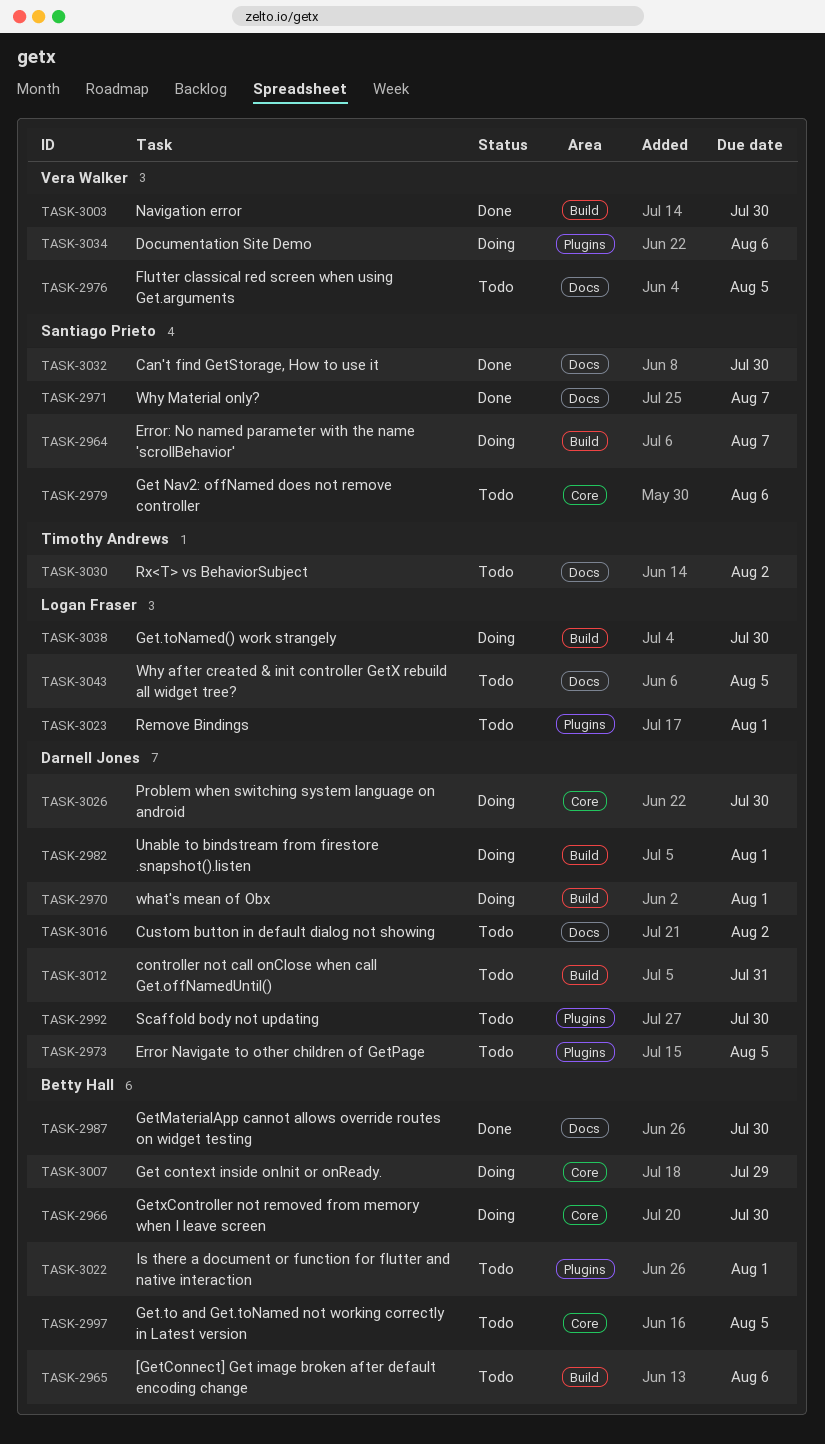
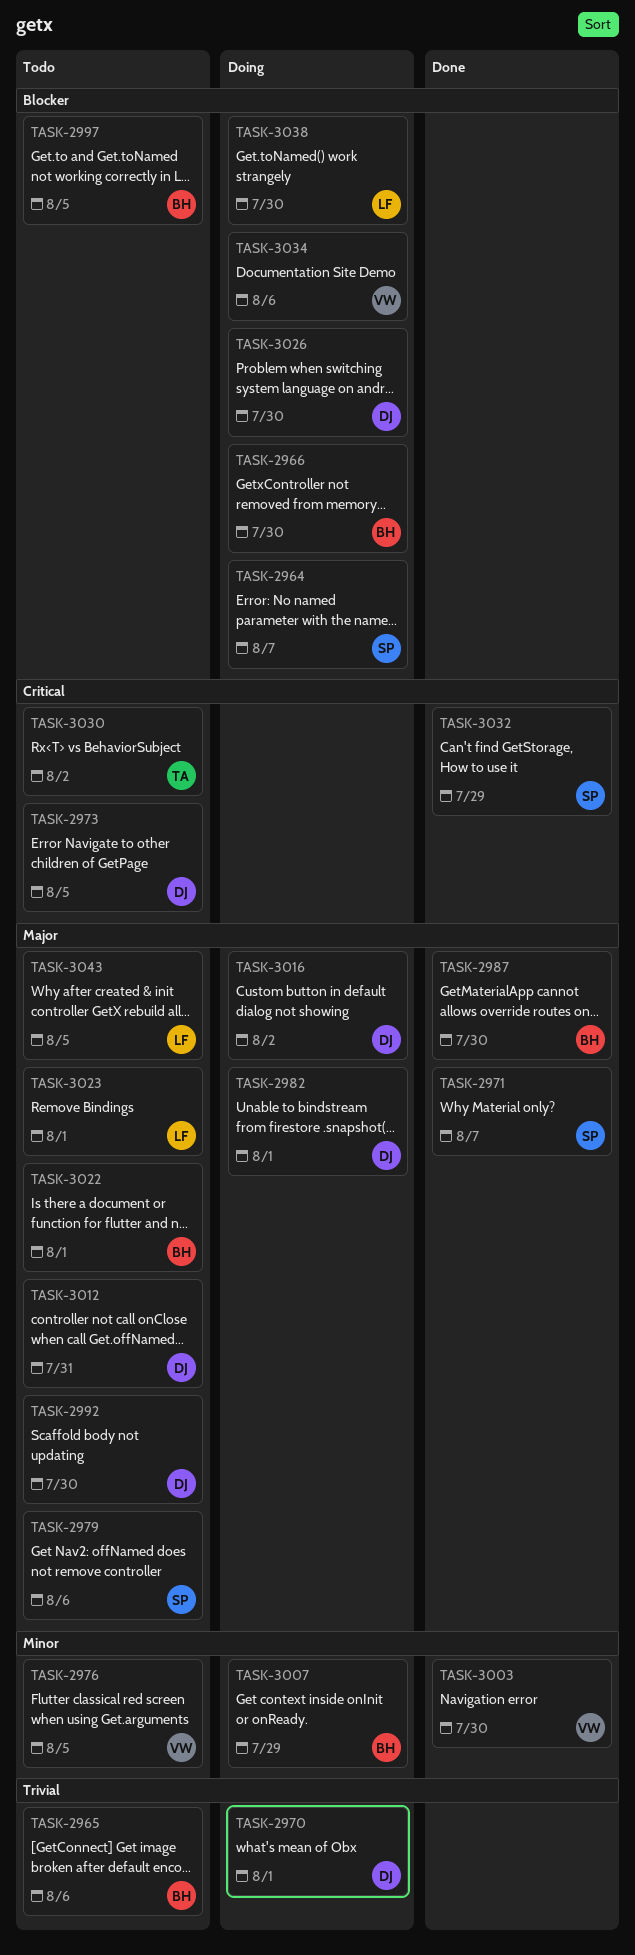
TASK-3016, status: Todo -> Doing
TASK-3032, due: Jul 30 -> Jul 29

